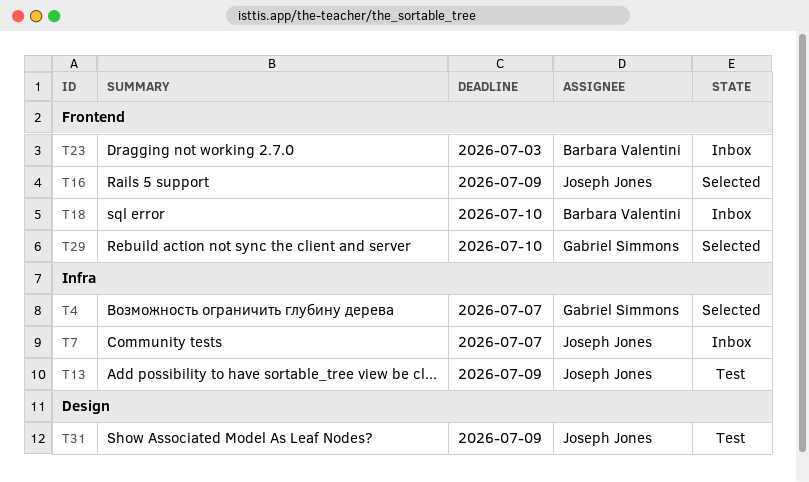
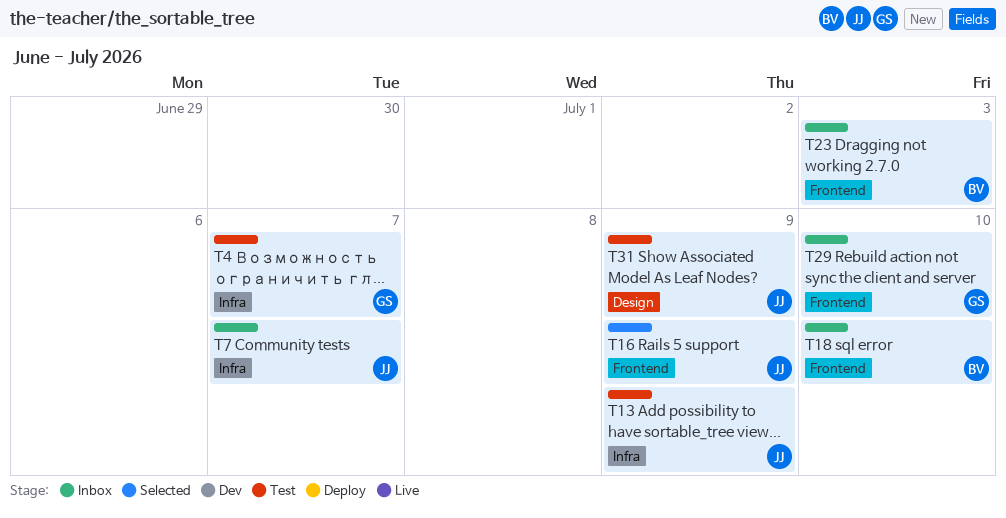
T4, status: Selected -> Test
T29, status: Selected -> Inbox

